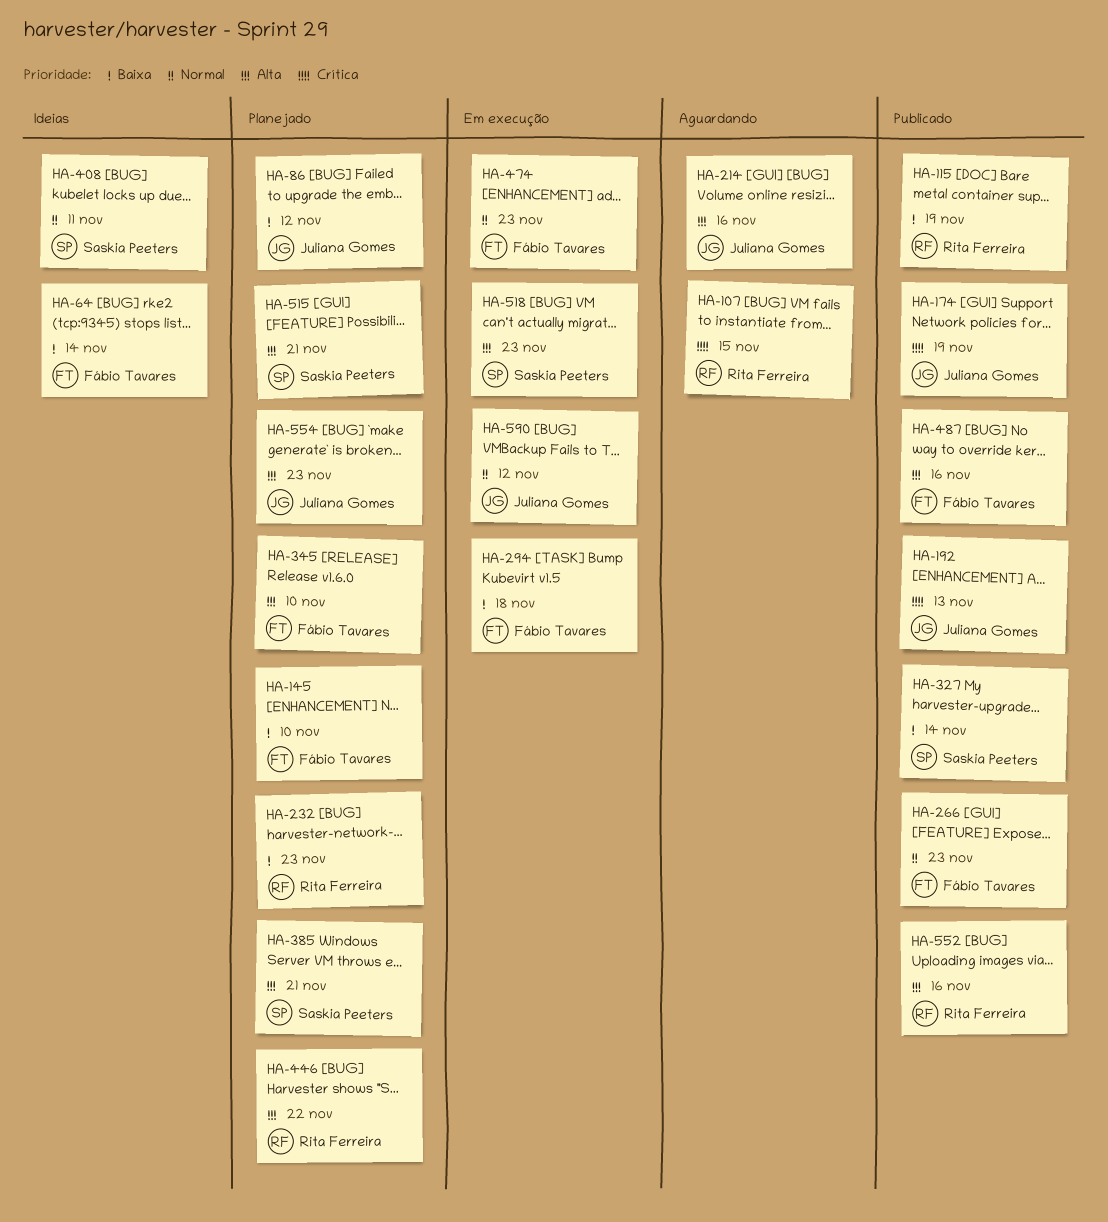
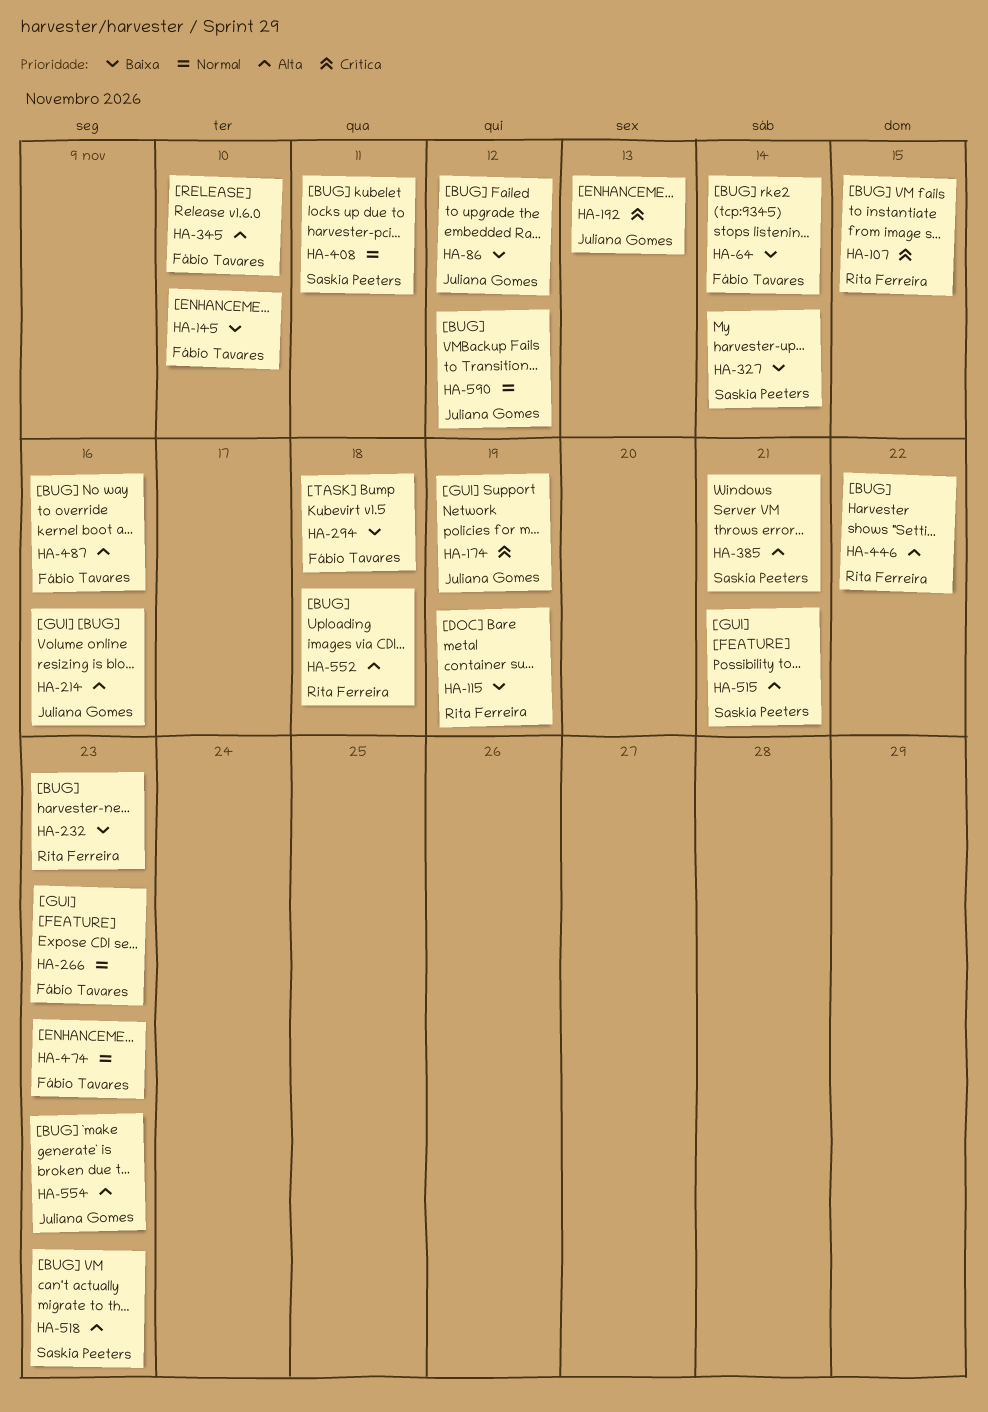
HA-552, due: Nov 16 -> Nov 18

